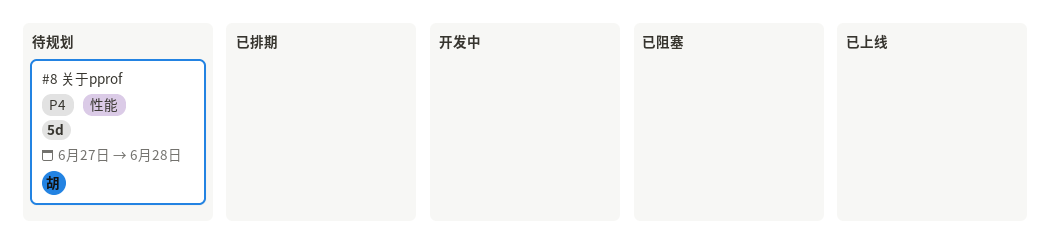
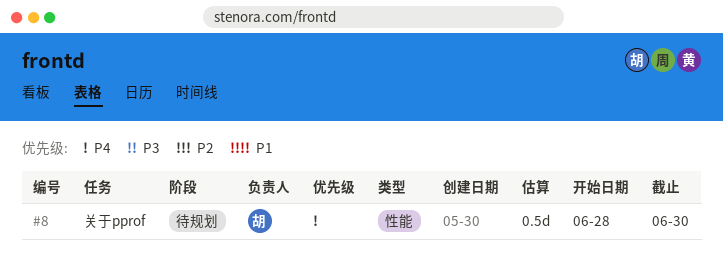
#8, estimate: 5d -> 0.5d
#8, start: Jun 27 -> Jun 28
#8, due: Jun 28 -> Jun 30

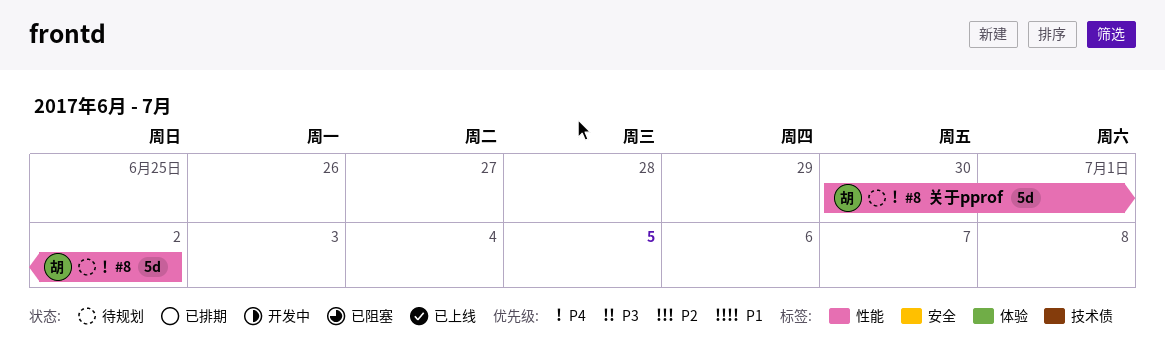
#8, estimate: 0.5d -> 5d
#8, start: Jun 28 -> Jun 30
#8, due: Jun 30 -> Jul 2

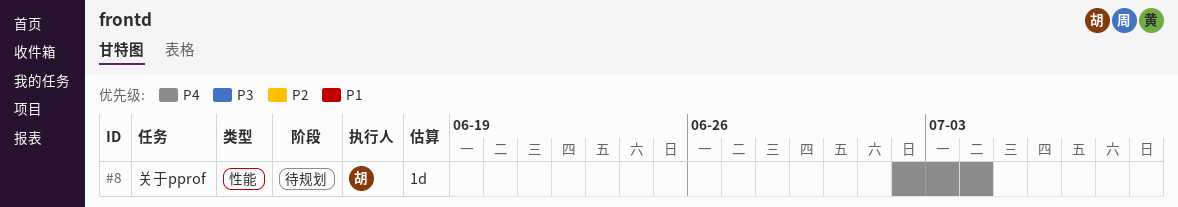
#8, estimate: 5d -> 1d
#8, start: Jun 30 -> Jul 2
#8, due: Jul 2 -> Jul 4

